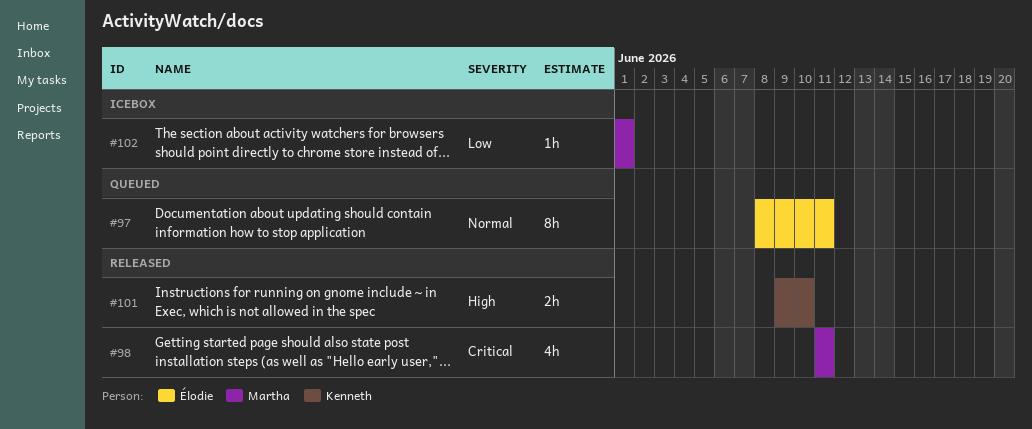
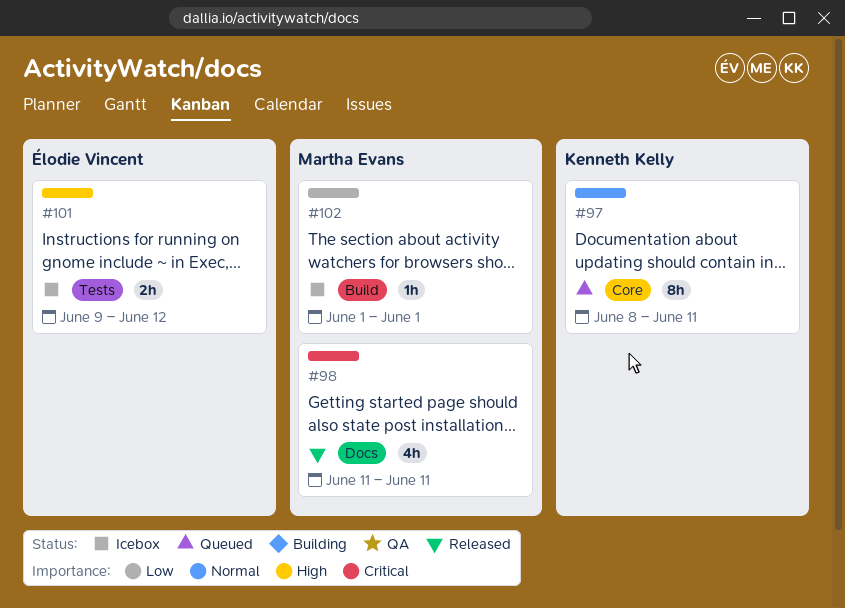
#97, owner: Élodie Vincent -> Kenneth Kelly
#101, status: Released -> Icebox
#101, owner: Kenneth Kelly -> Élodie Vincent
#101, due: Jun 10 -> Jun 12

